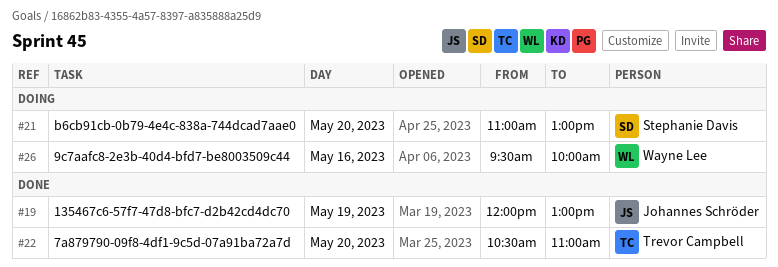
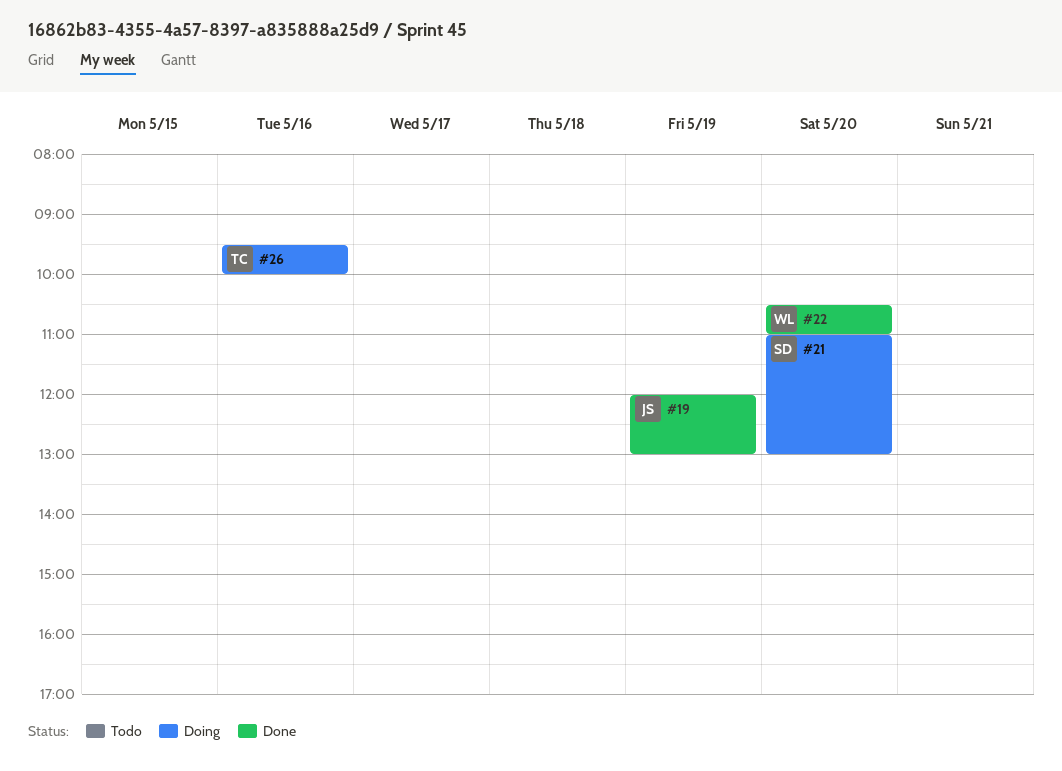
#22, owner: Trevor Campbell -> Wayne Lee
#26, owner: Wayne Lee -> Trevor Campbell

